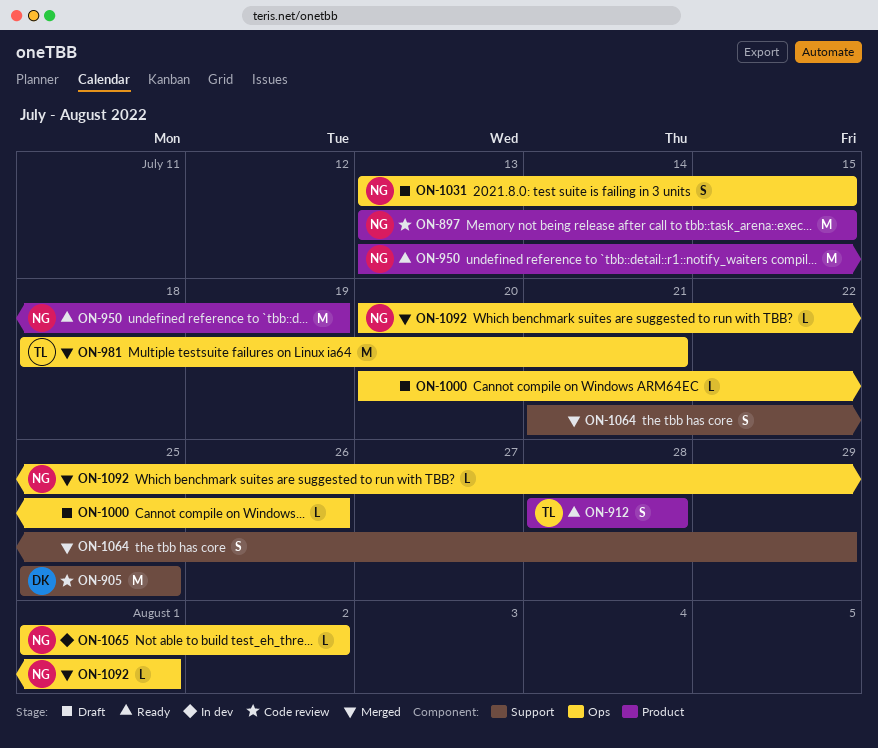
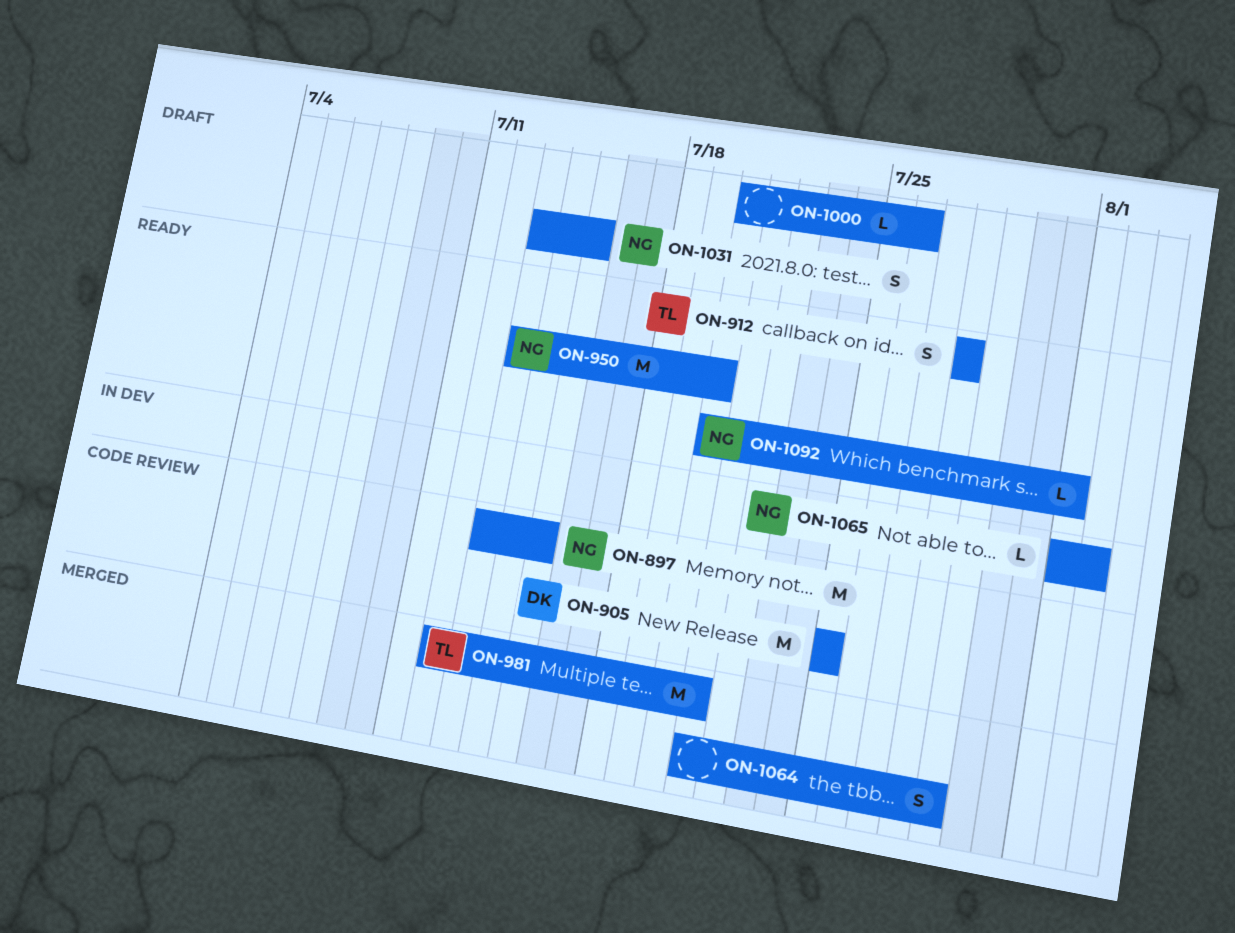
ON-950, due: Jul 19 -> Jul 20
ON-981, start: Jul 18 -> Jul 12
ON-1092, status: Merged -> Ready

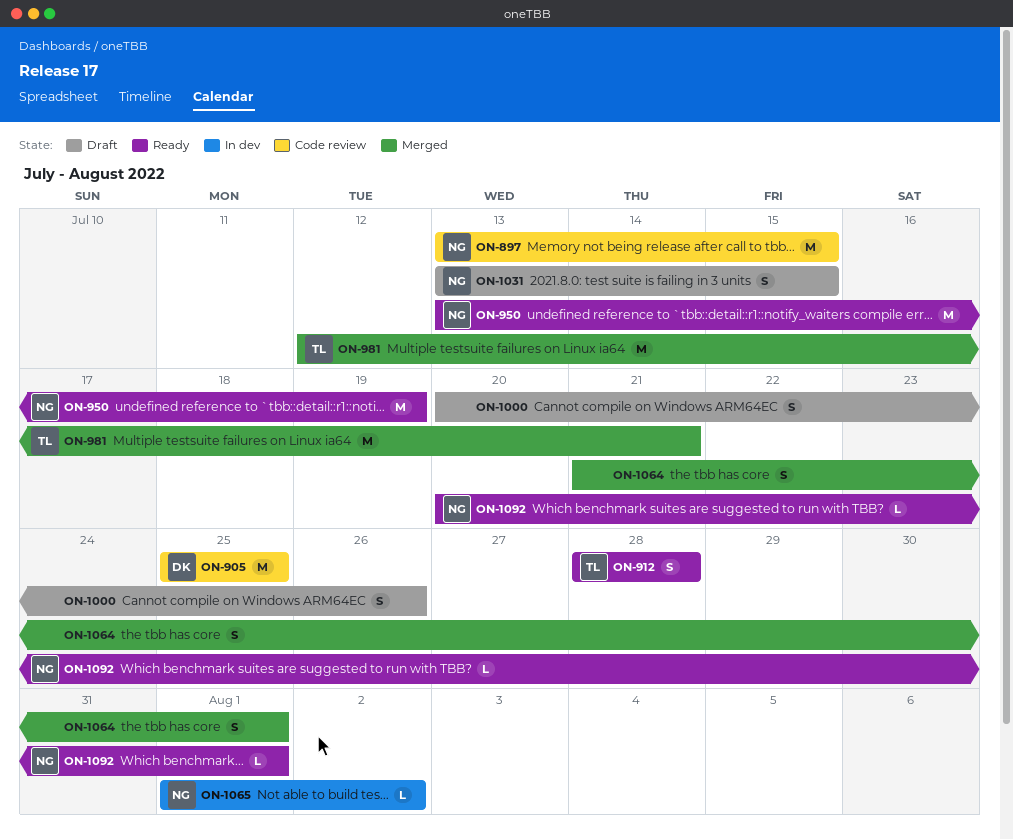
ON-950, due: Jul 20 -> Jul 19
ON-1000, estimate: L -> S
ON-1064, due: Jul 29 -> Aug 1

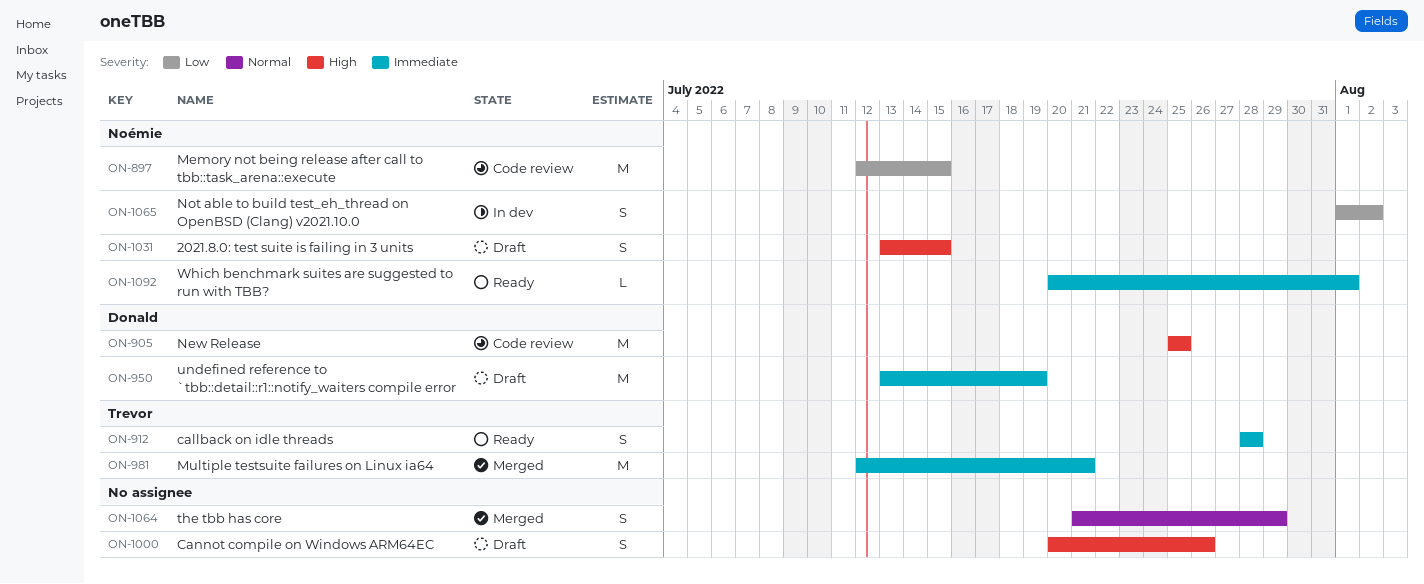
ON-897, start: Jul 13 -> Jul 12
ON-950, status: Ready -> Draft
ON-950, owner: Noémie -> Donald
ON-1064, due: Aug 1 -> Jul 29
ON-1065, estimate: L -> S

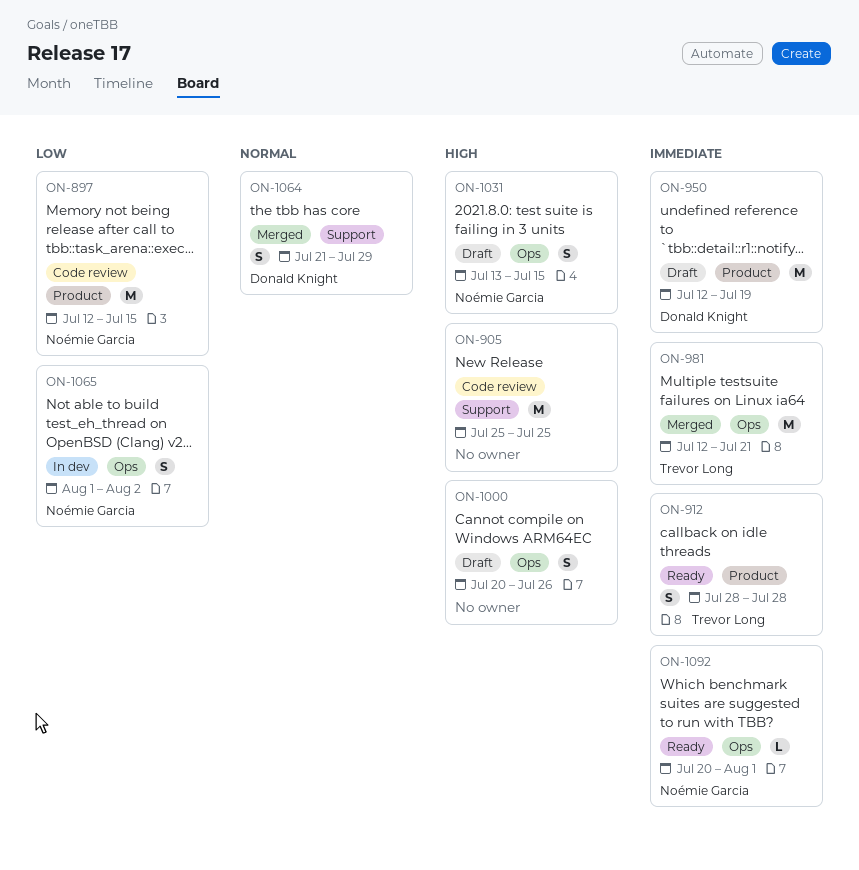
ON-905, owner: Donald Knight -> none
ON-950, start: Jul 13 -> Jul 12
ON-1064, owner: none -> Donald Knight

